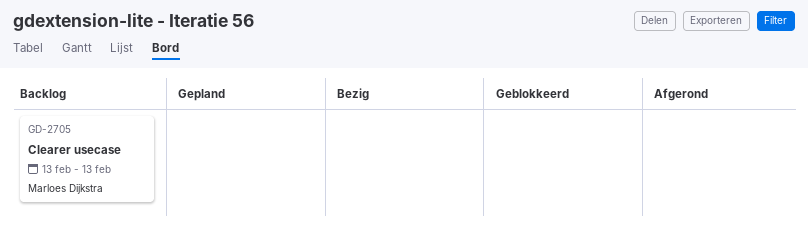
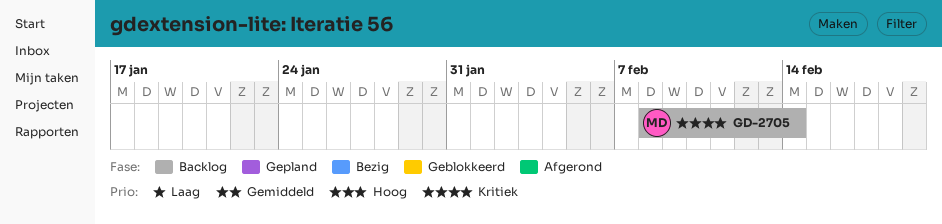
GD-2705, start: Feb 13 -> Feb 8
GD-2705, due: Feb 13 -> Feb 14

